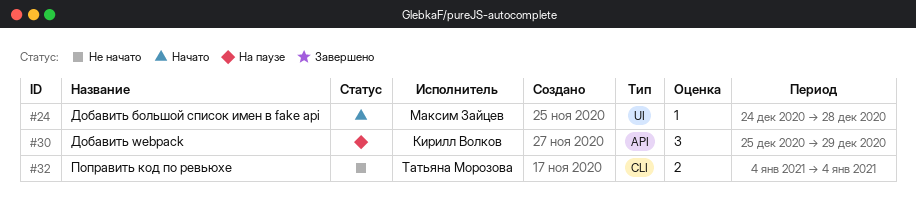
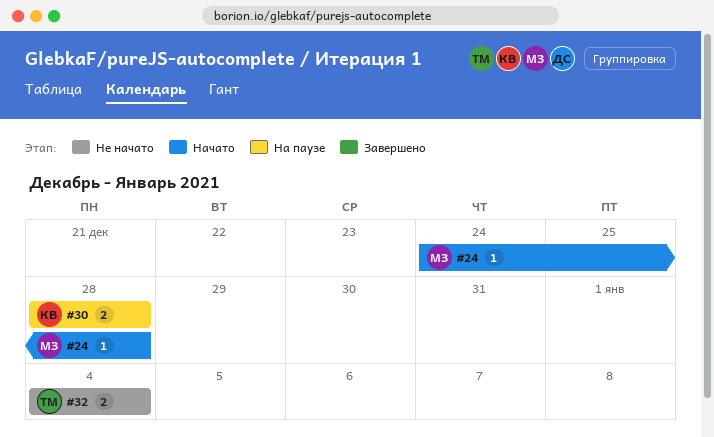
#30, estimate: 3 -> 2
#30, start: Dec 25 -> Dec 28
#30, due: Dec 29 -> Dec 28

